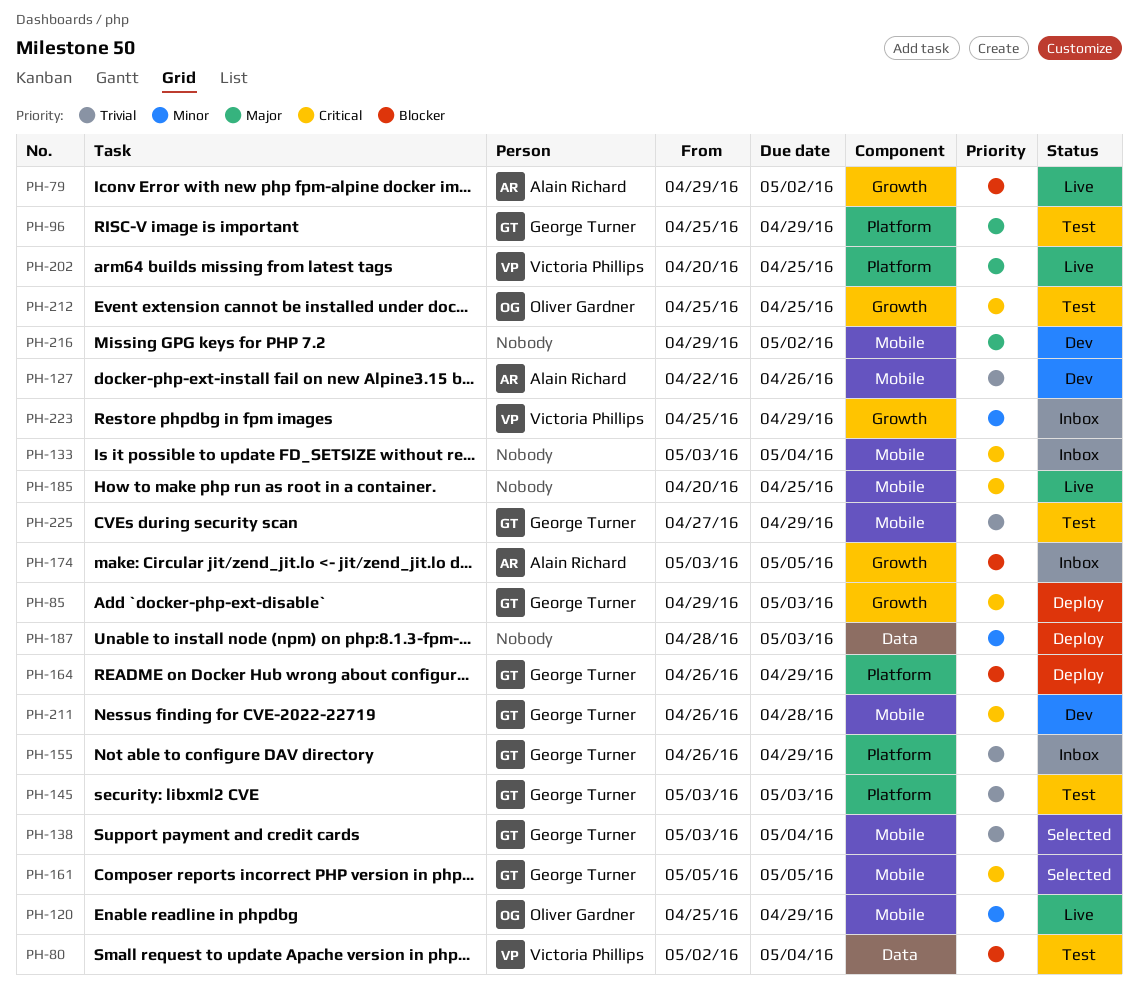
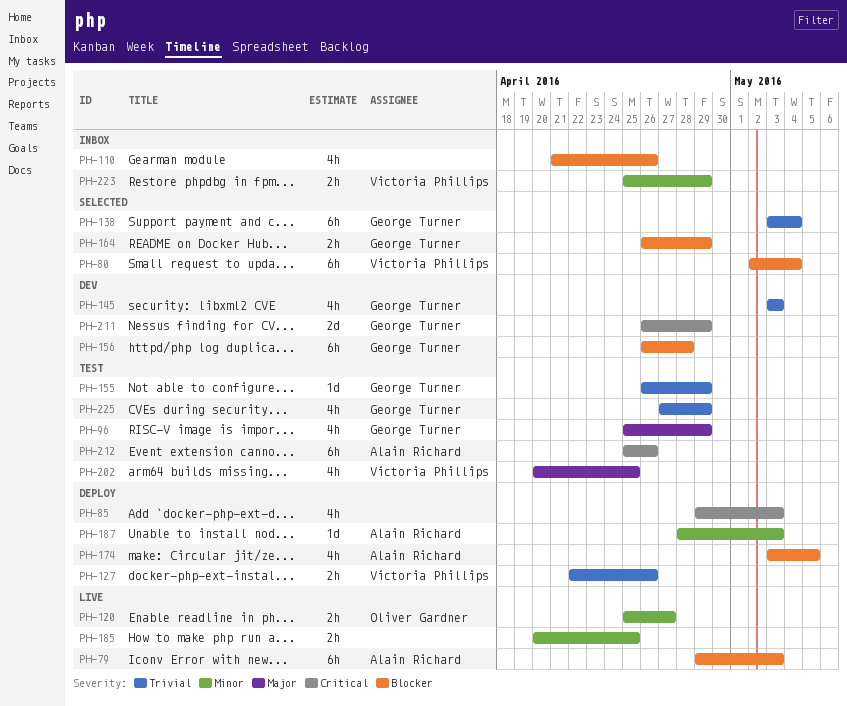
PH-79, due: May 2 -> May 3
PH-80, status: Test -> Selected
PH-85, owner: George Turner -> none
PH-110: none -> present
PH-120, due: Apr 29 -> Apr 27
PH-127, status: Dev -> Deploy
PH-127, owner: Alain Richard -> Victoria Phillips
PH-133: present -> none
PH-145, status: Test -> Dev
PH-155, status: Inbox -> Test
PH-156: none -> present
PH-161: present -> none
PH-164, status: Deploy -> Selected
PH-174, status: Inbox -> Deploy
PH-185, priority: Critical -> Minor
PH-187, owner: none -> Alain Richard
PH-202, status: Live -> Test
PH-211, due: Apr 28 -> Apr 29
PH-212, owner: Oliver Gardner -> Alain Richard
PH-212, due: Apr 25 -> Apr 26
PH-216: present -> none

